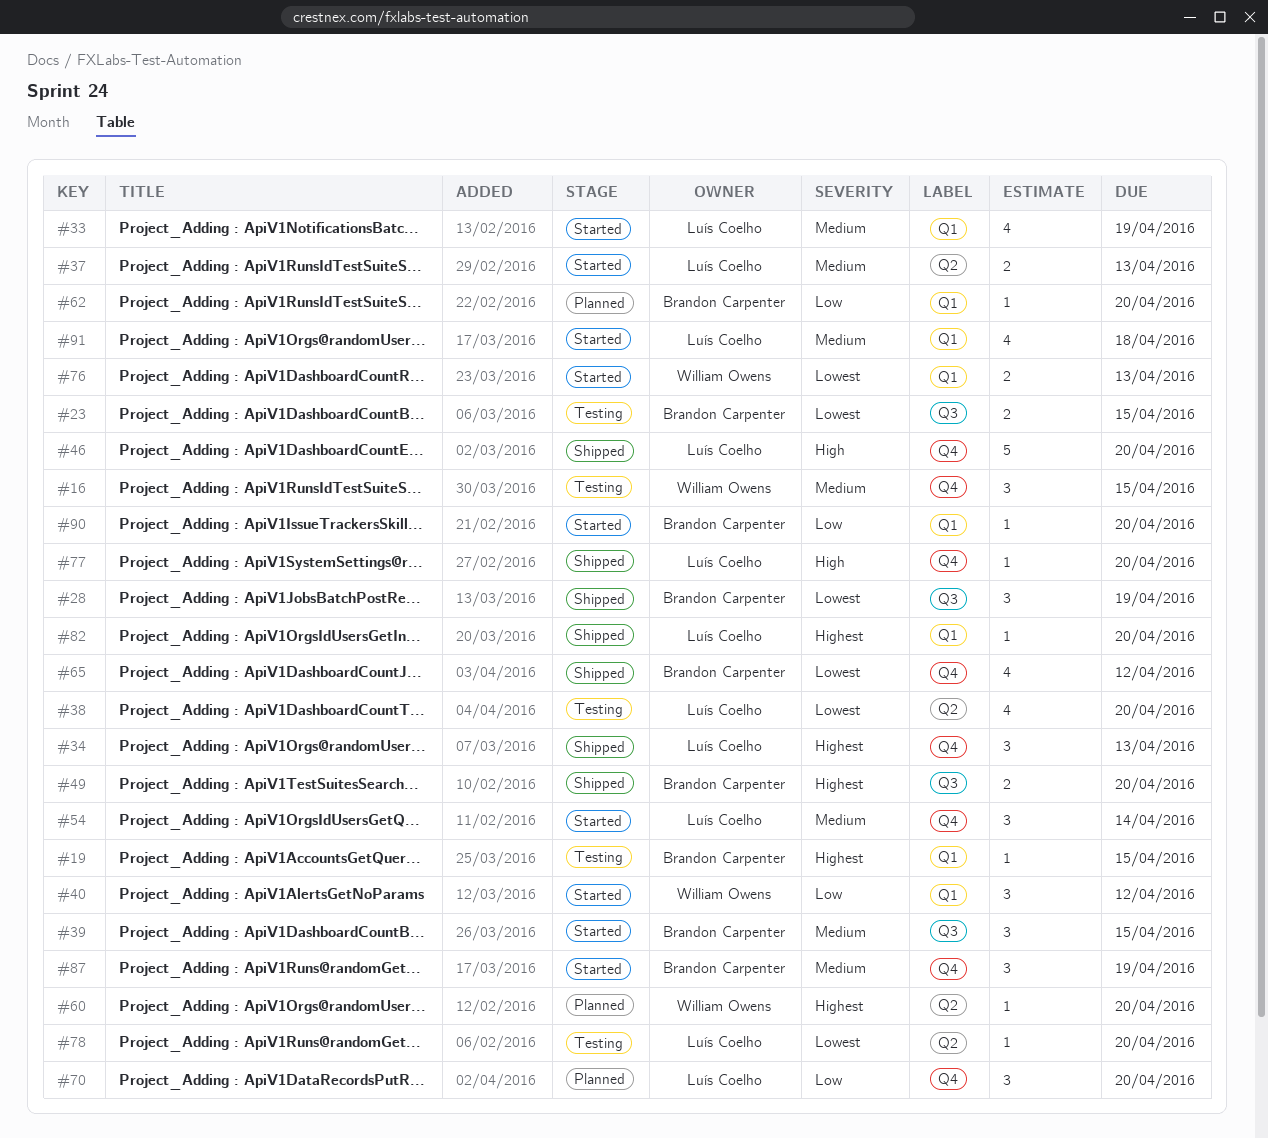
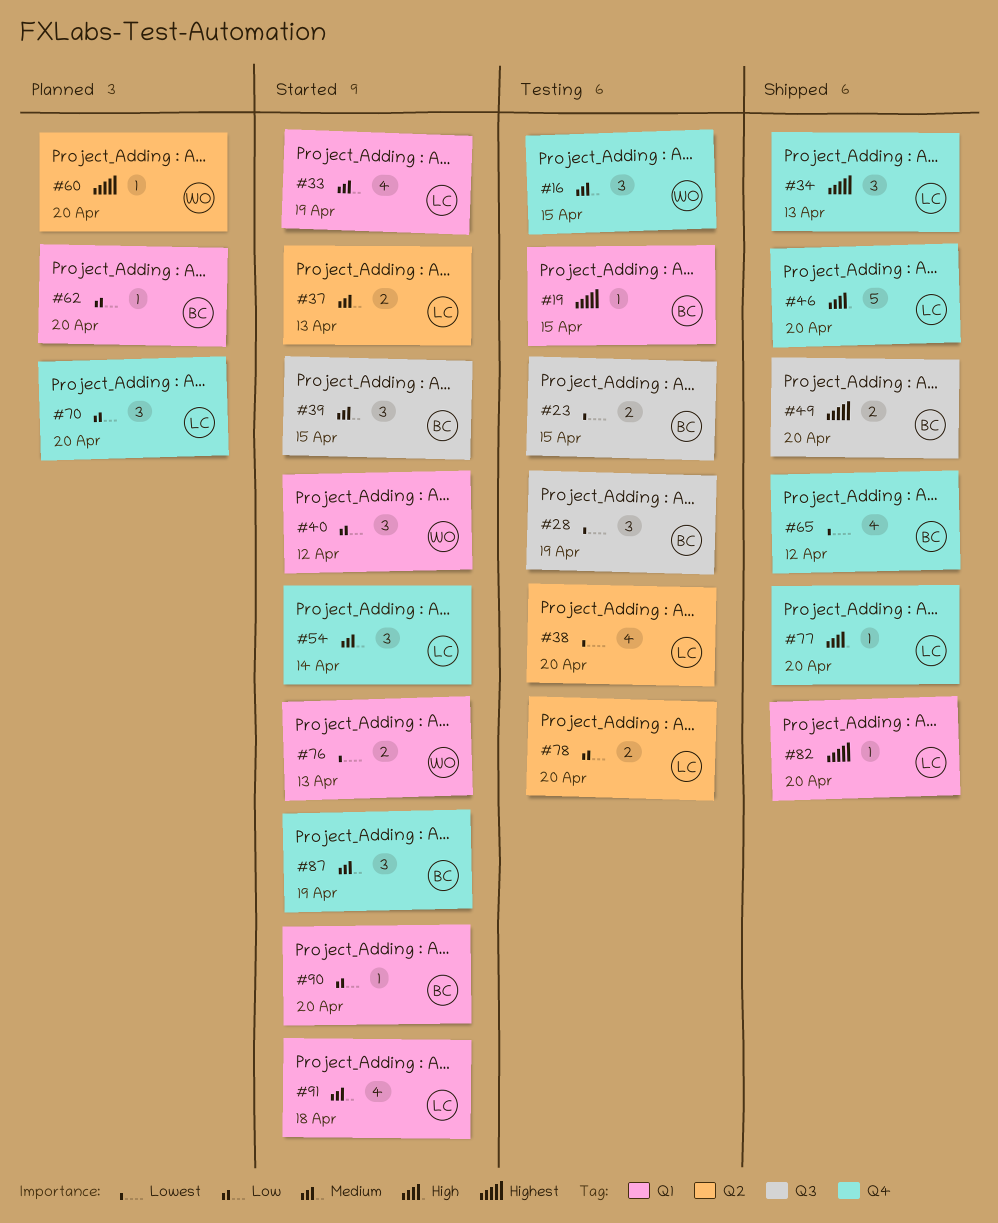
#28, status: Shipped -> Testing
#78, priority: Lowest -> Low
#78, estimate: 1 -> 2

